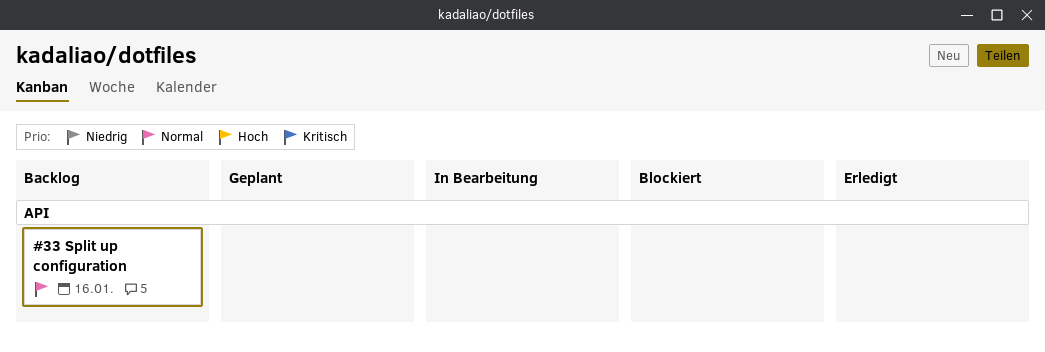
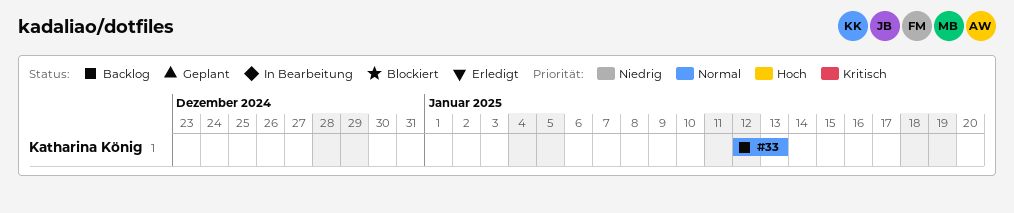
#33, due: Jan 16 -> Jan 13

